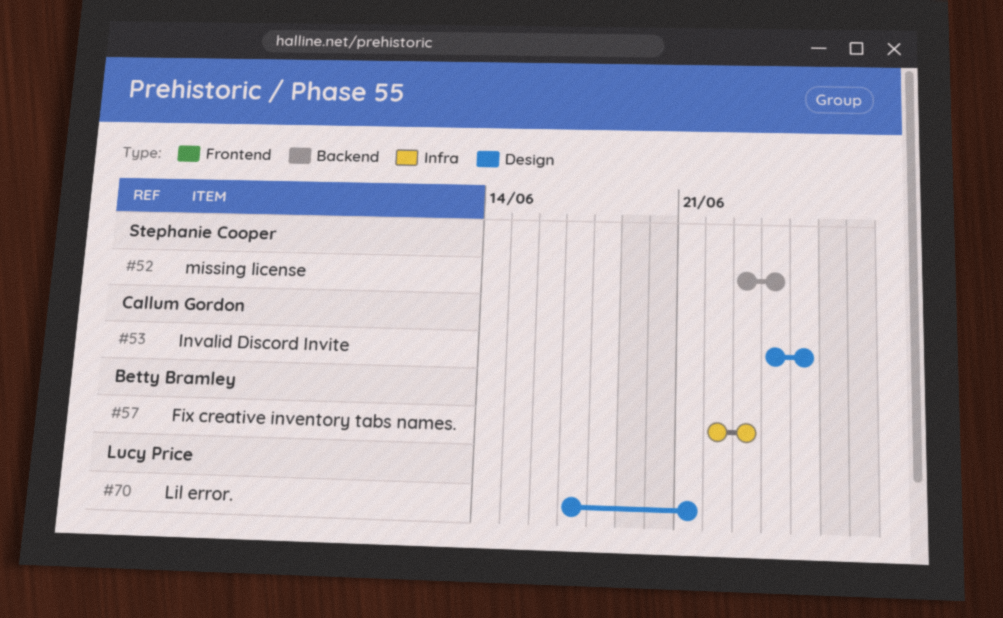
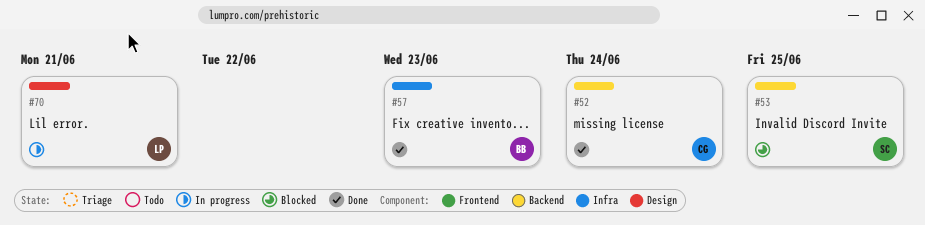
#52, owner: Stephanie Cooper -> Callum Gordon
#53, owner: Callum Gordon -> Stephanie Cooper
#53, label: Design -> Backend

